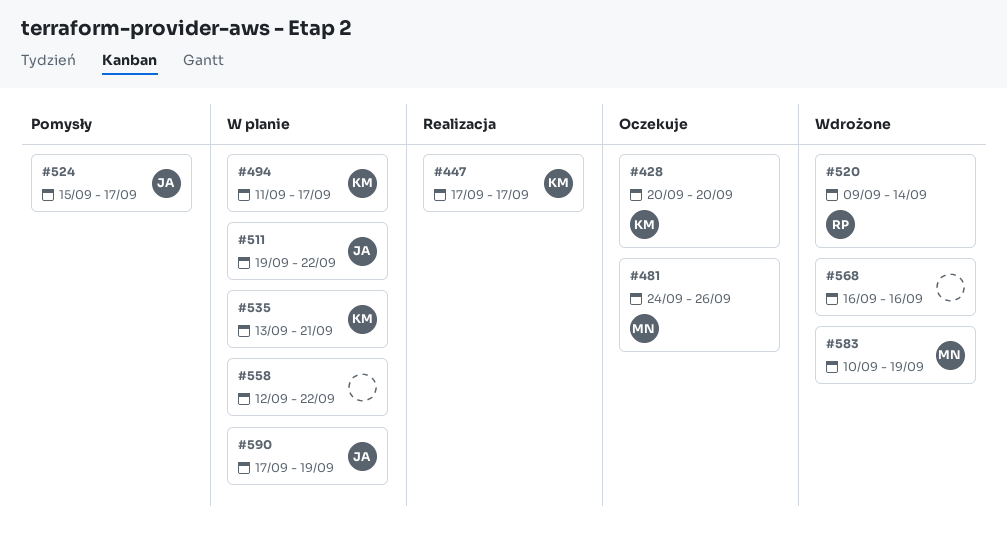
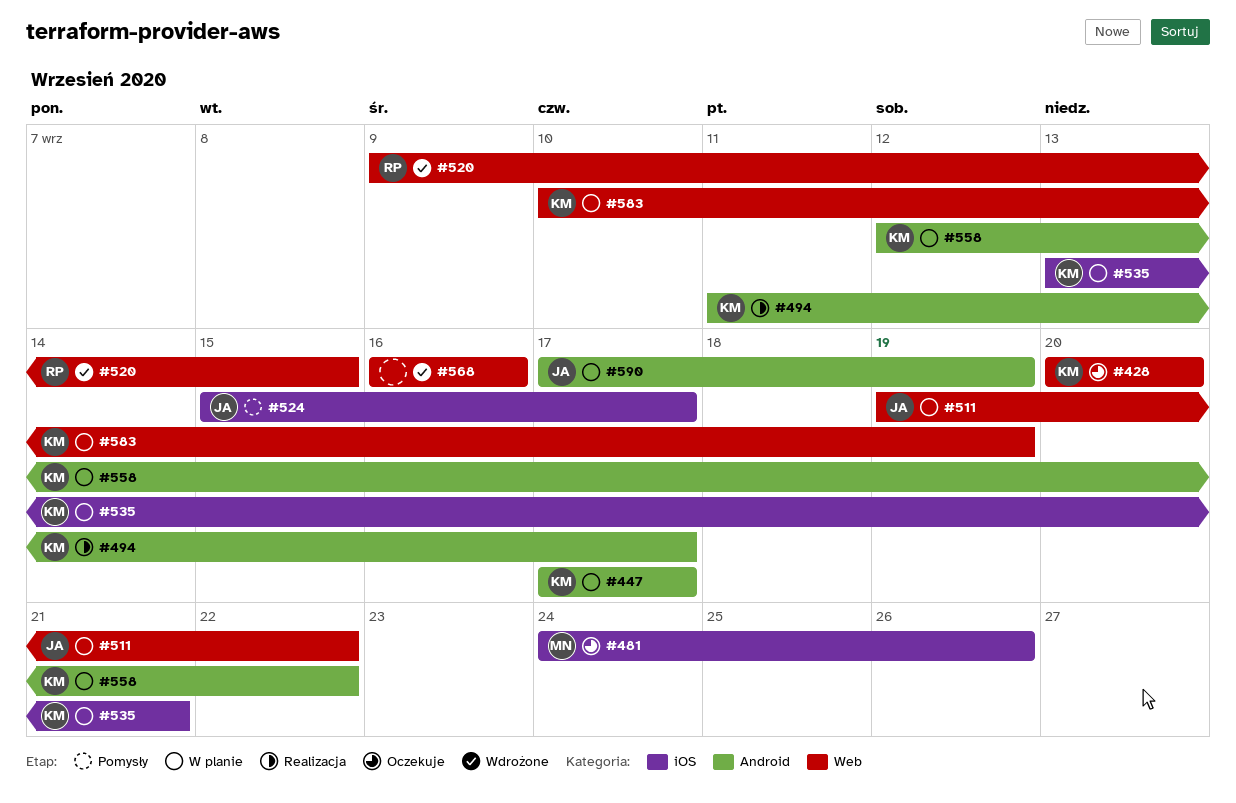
#447, status: Realizacja -> W planie
#494, status: W planie -> Realizacja
#520, due: Sep 14 -> Sep 15
#558, owner: none -> KM
#583, status: Wdrożone -> W planie
#583, owner: MN -> KM

